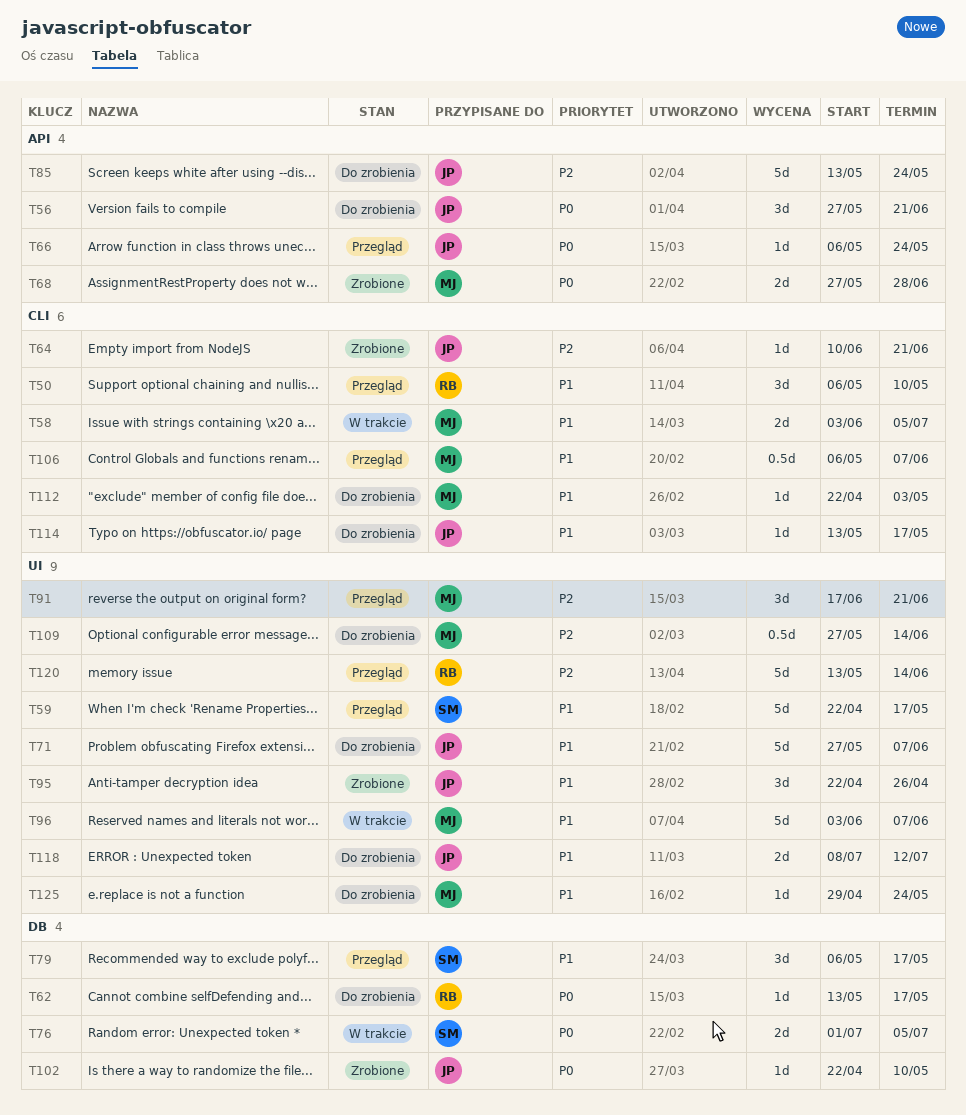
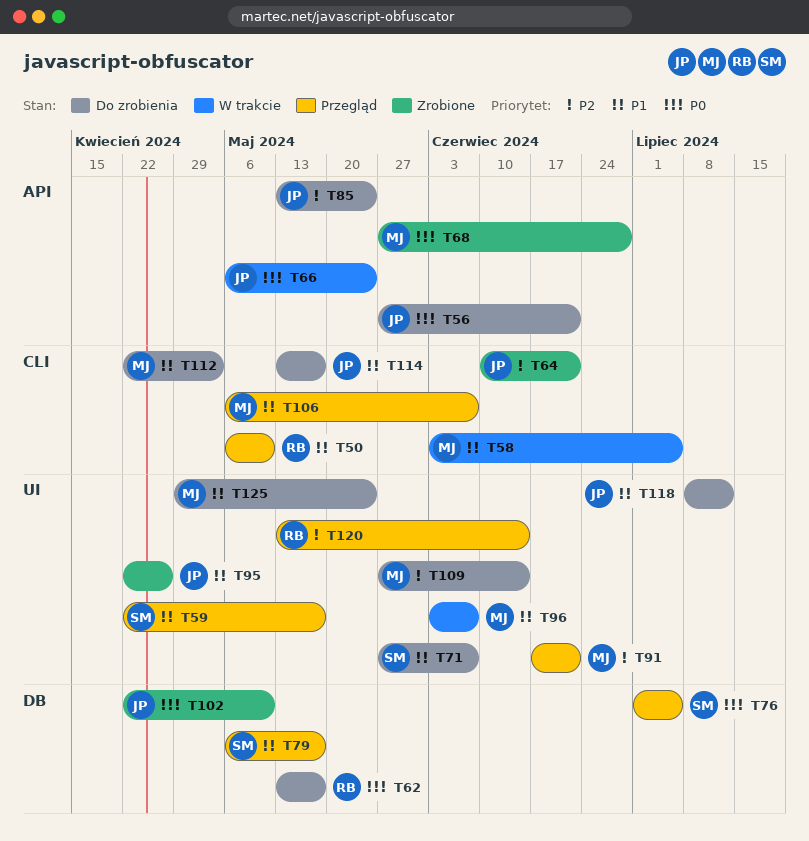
T66, status: Przegląd -> W trakcie
T71, owner: JP -> SM
T76, status: W trakcie -> Przegląd

